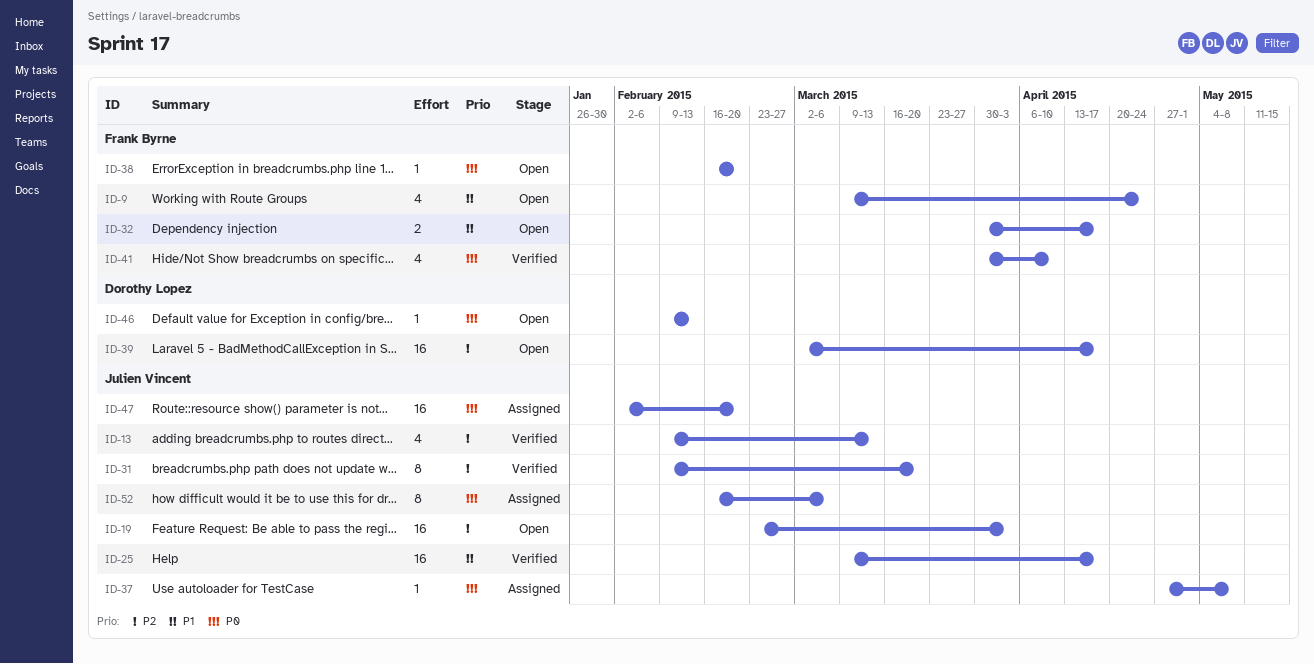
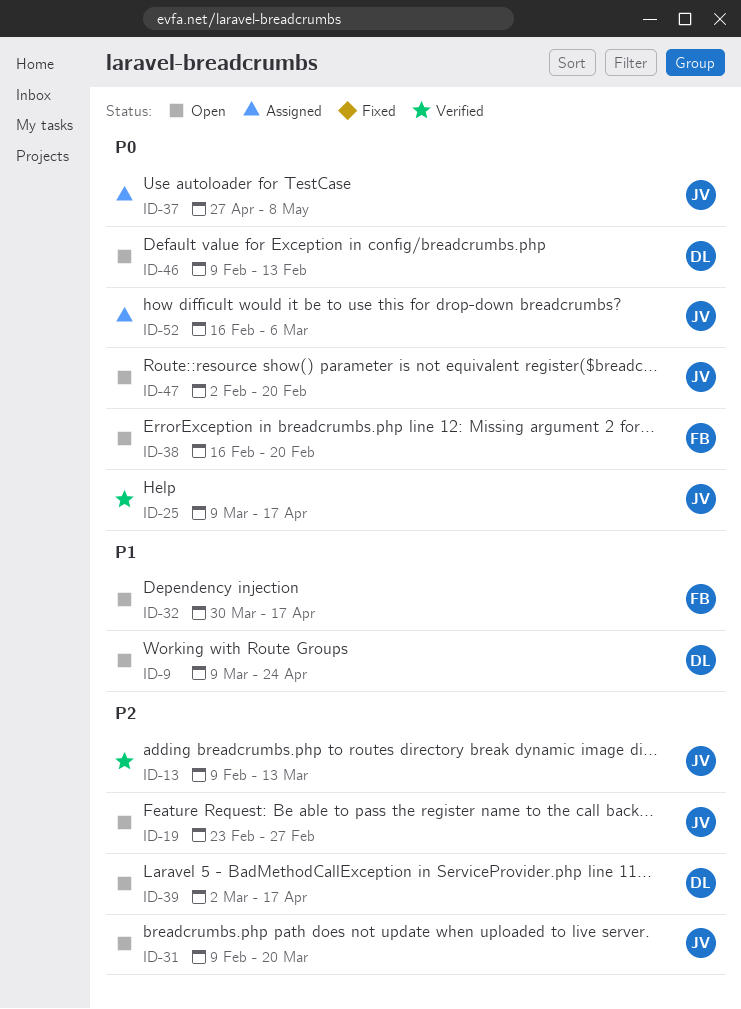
ID-9, owner: Frank Byrne -> Dorothy Lopez
ID-19, due: Apr 3 -> Feb 27
ID-25, priority: P1 -> P0
ID-31, status: Verified -> Open
ID-41: present -> none
ID-47, status: Assigned -> Open

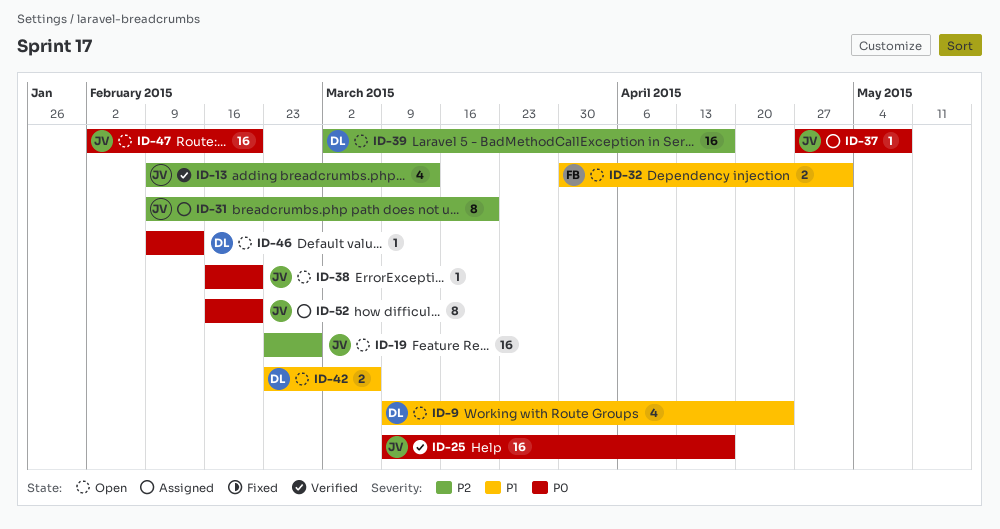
ID-31, status: Open -> Assigned
ID-32, due: Apr 17 -> May 1
ID-38, owner: FB -> JV
ID-42: none -> present
ID-52, due: Mar 6 -> Feb 20

